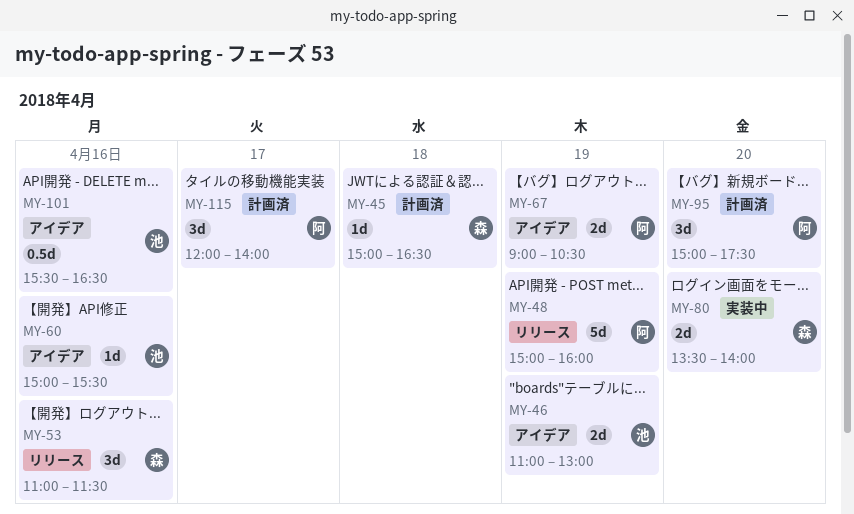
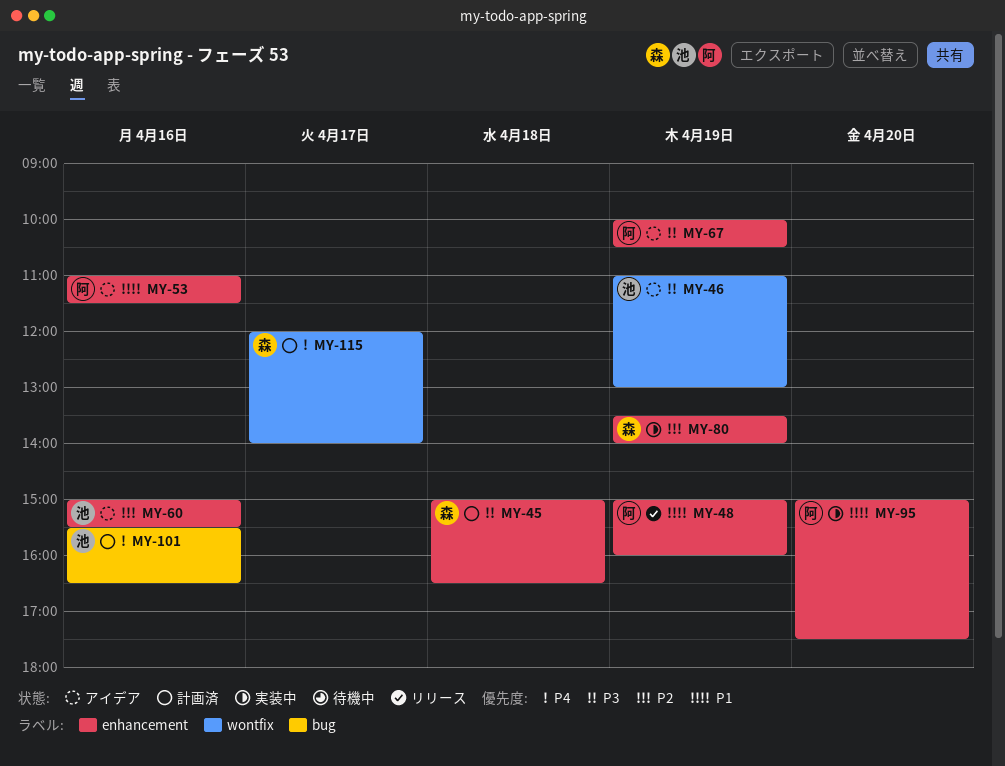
MY-53, status: リリース -> アイデア
MY-53, owner: 森 -> 阿
MY-67, begins: 09:00 -> 10:00
MY-80, day: Apr 20 -> Apr 19
MY-95, status: 計画済 -> 実装中
MY-101, status: アイデア -> 計画済
MY-115, owner: 阿 -> 森

